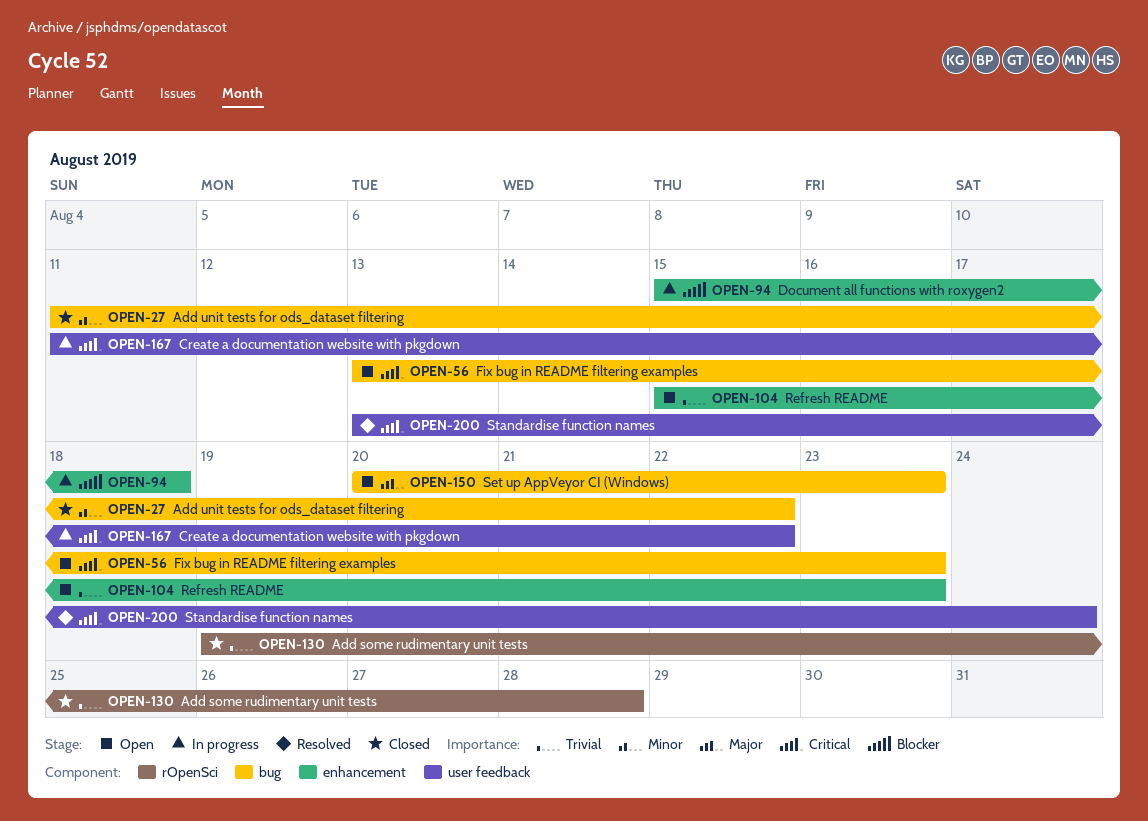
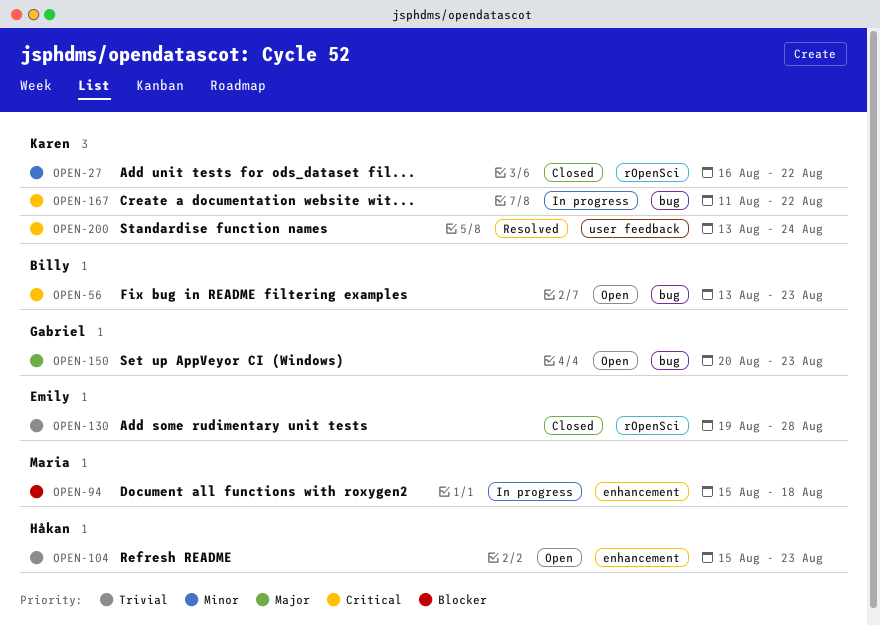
OPEN-27, label: bug -> rOpenSci
OPEN-27, start: Aug 11 -> Aug 16
OPEN-167, label: user feedback -> bug

